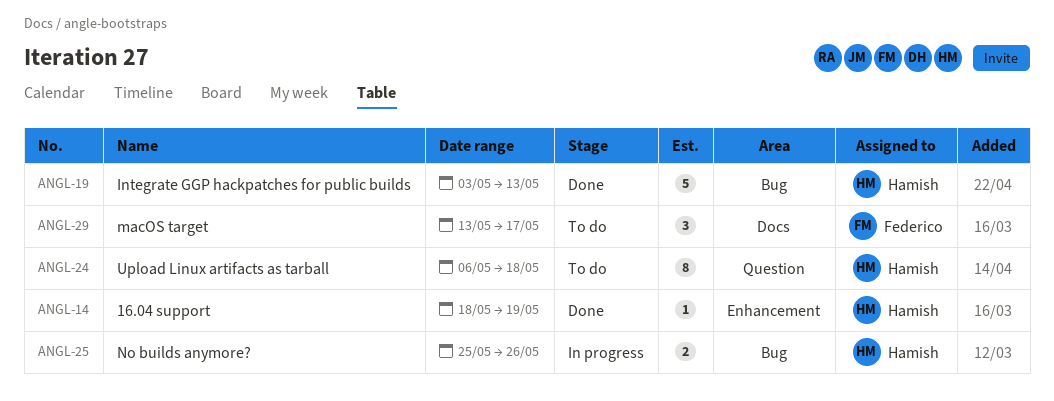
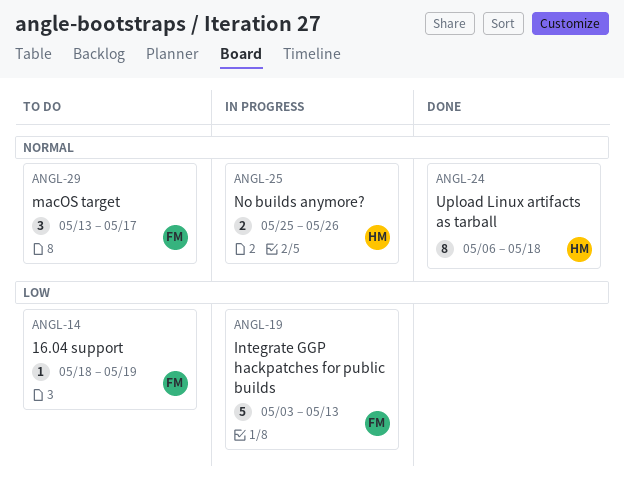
ANGL-14, status: Done -> To do
ANGL-14, owner: Hamish -> Federico
ANGL-19, status: Done -> In progress
ANGL-19, owner: Hamish -> Federico
ANGL-24, status: To do -> Done

